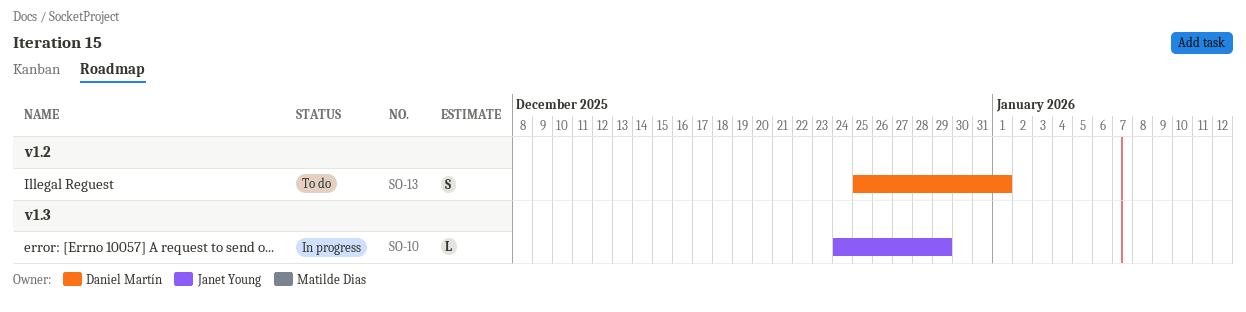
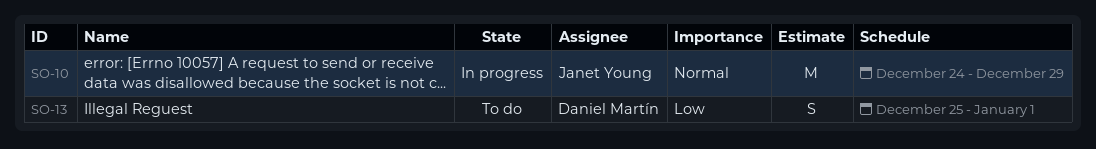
SO-10, estimate: L -> M

